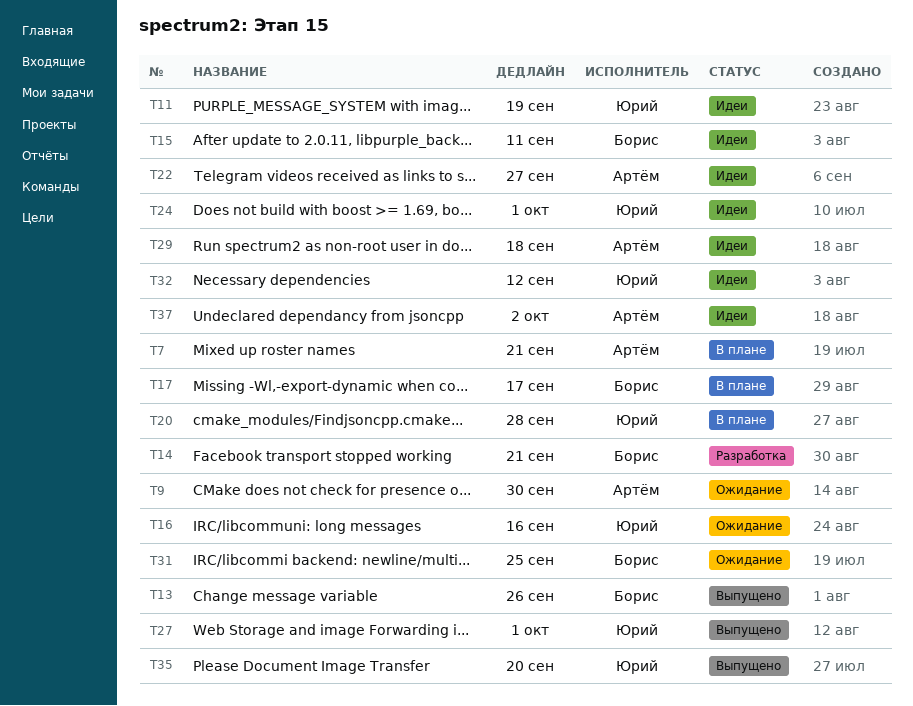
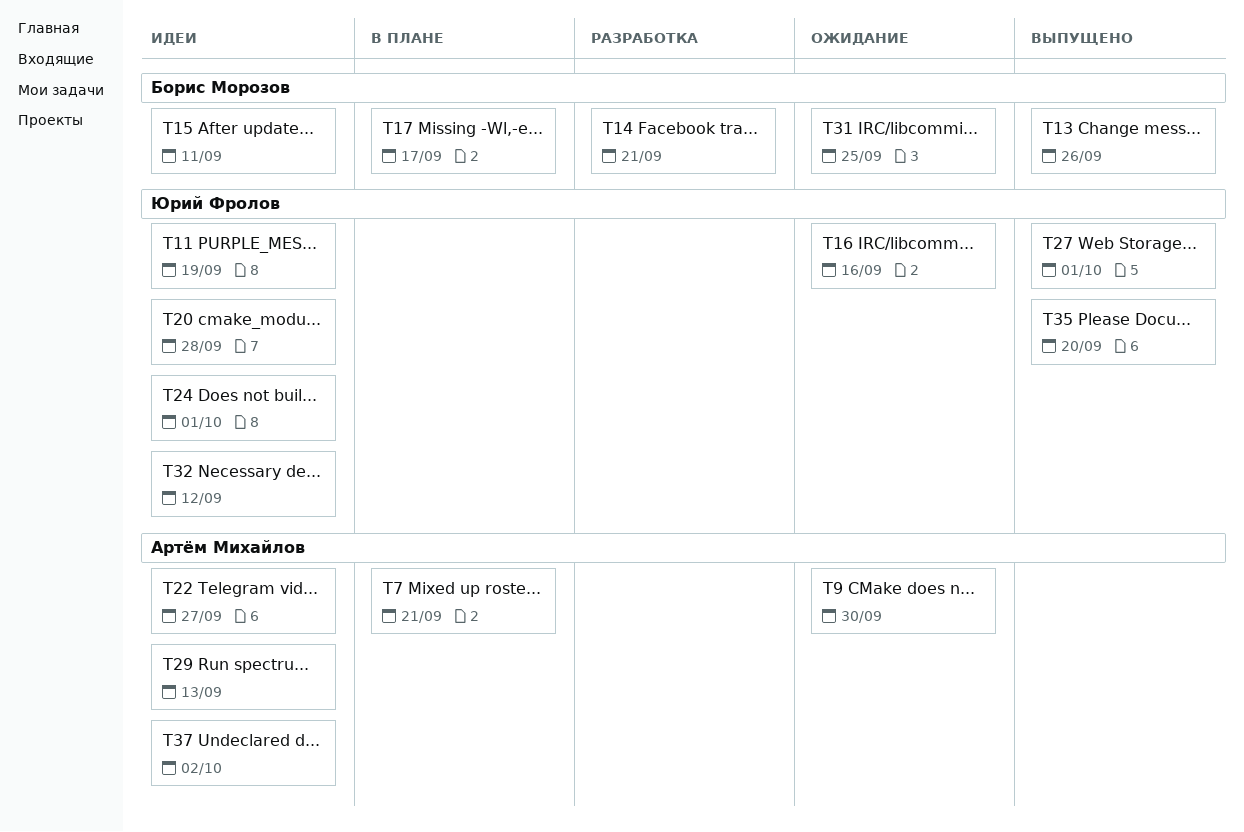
T20, status: В плане -> Идеи
T29, due: Sep 18 -> Sep 13

